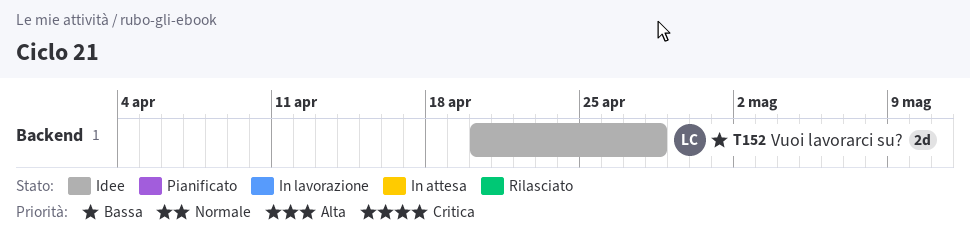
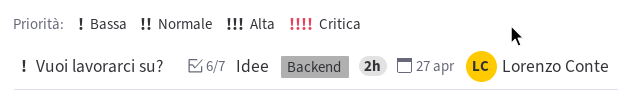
Vuoi lavorarci su?, estimate: 2d -> 2h
Vuoi lavorarci su?, due: Apr 28 -> Apr 27

